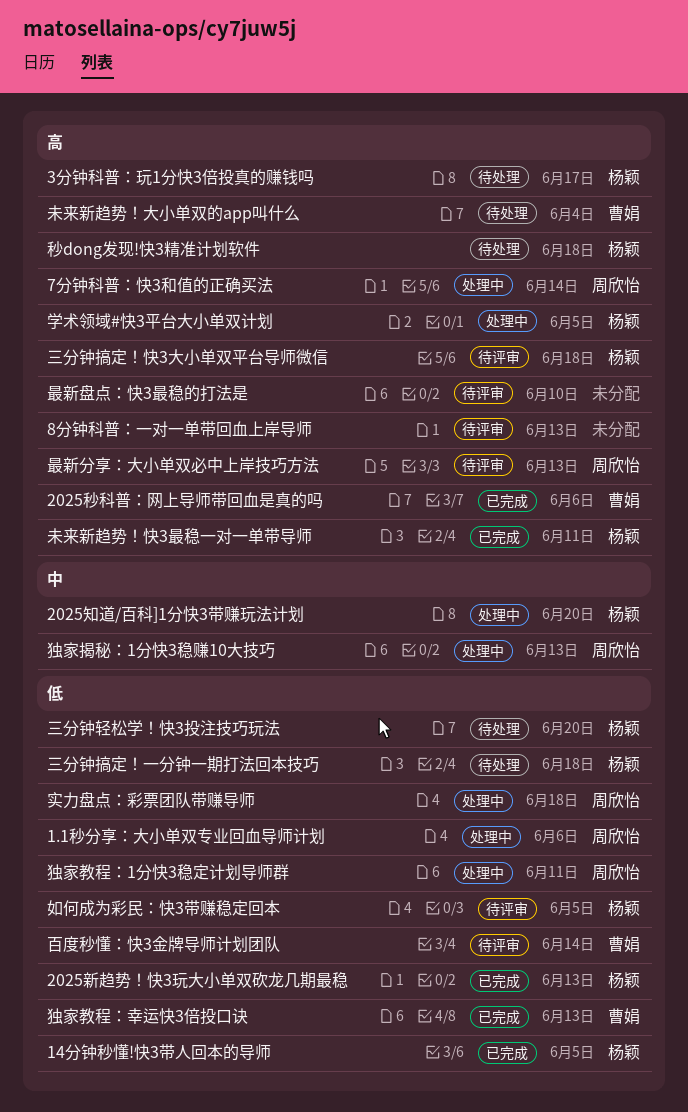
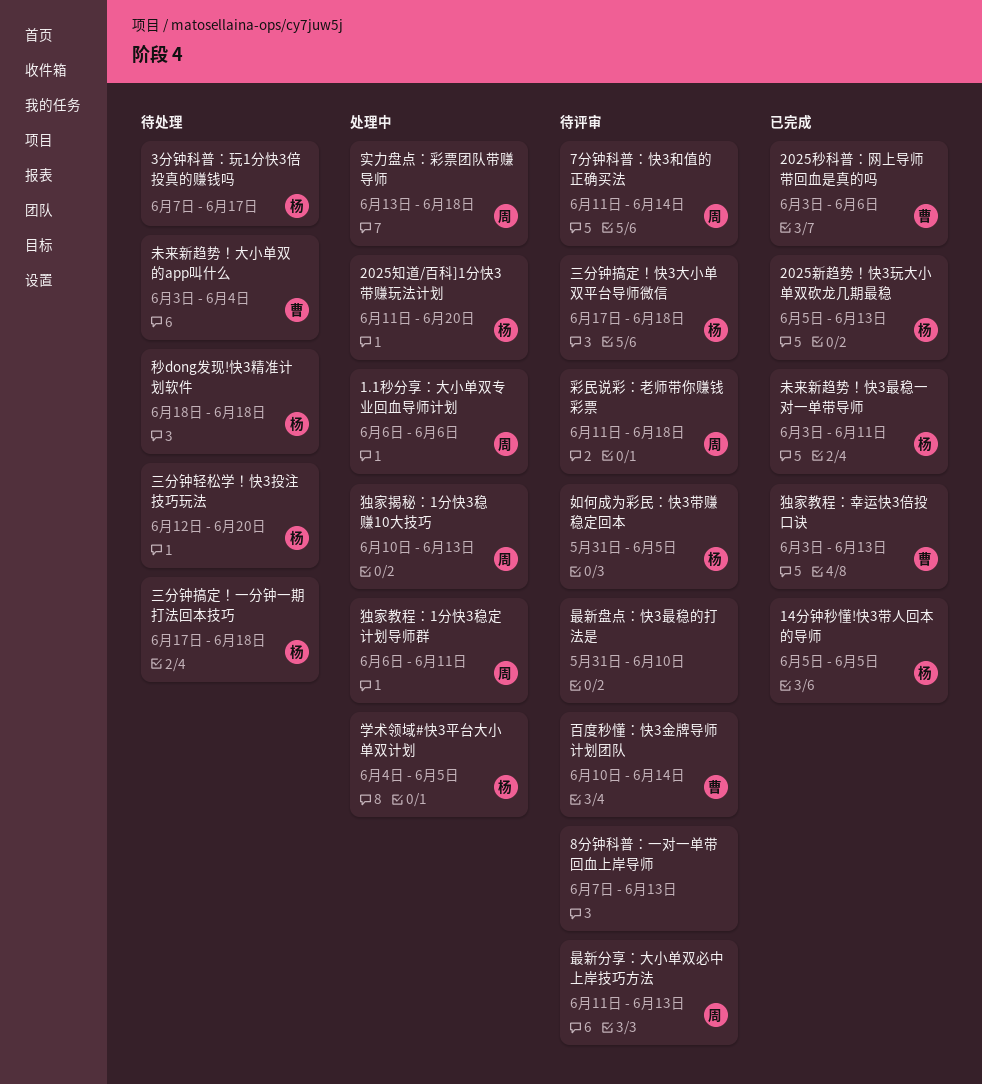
7分钟科普：快3和值的正确买法, status: 处理中 -> 待评审
彩民说彩：老师带你赚钱彩票: none -> present

